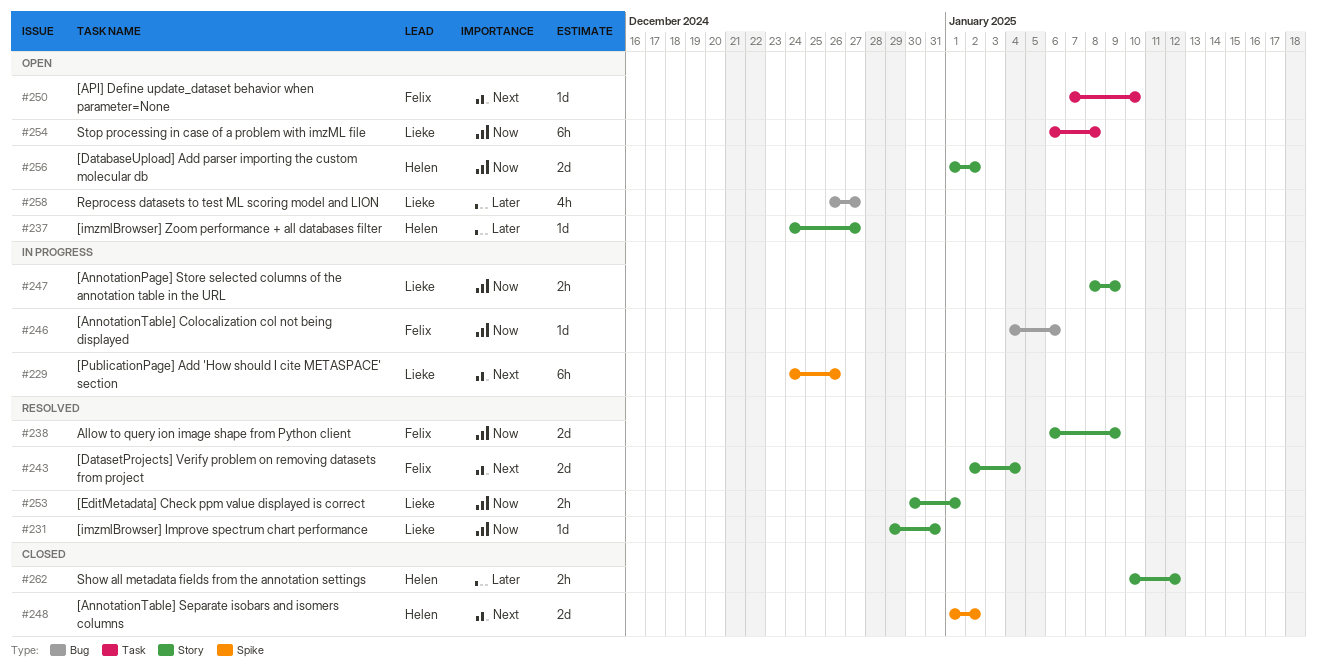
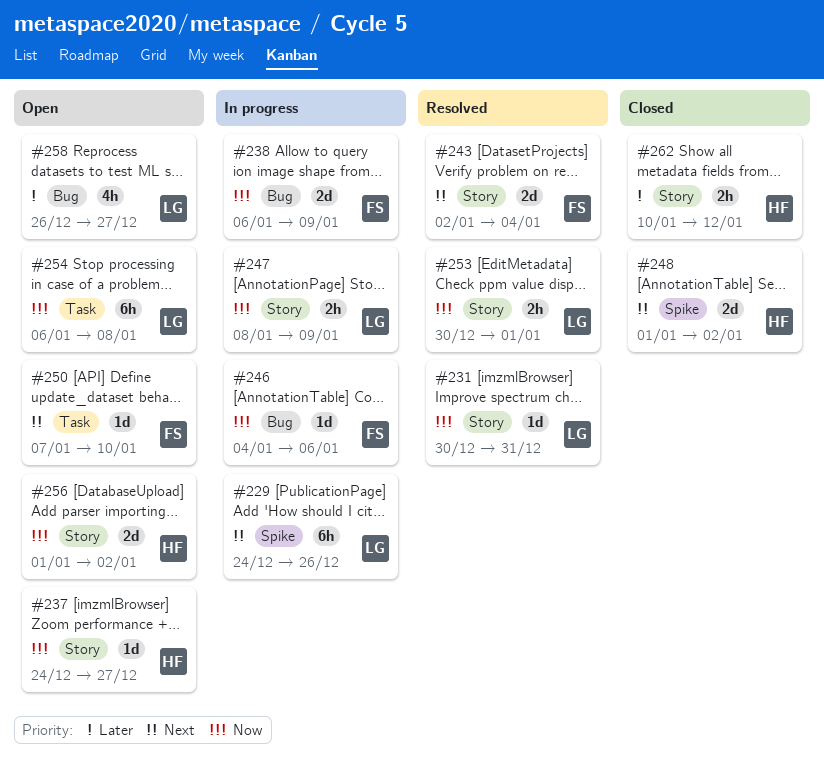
#231, start: Dec 29 -> Dec 30
#237, priority: Later -> Now
#238, status: Resolved -> In progress
#238, label: Story -> Bug

